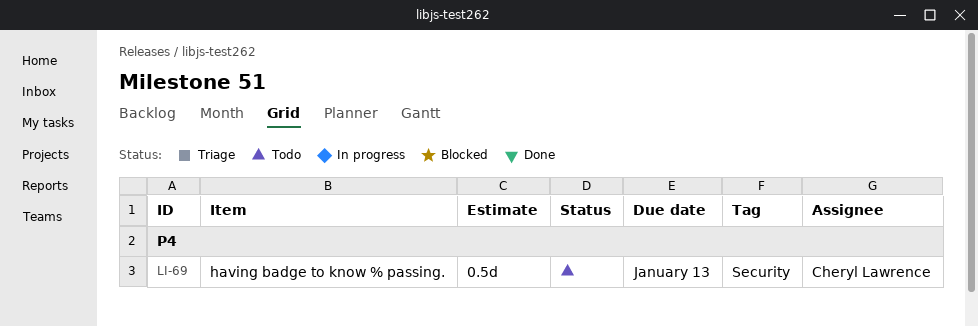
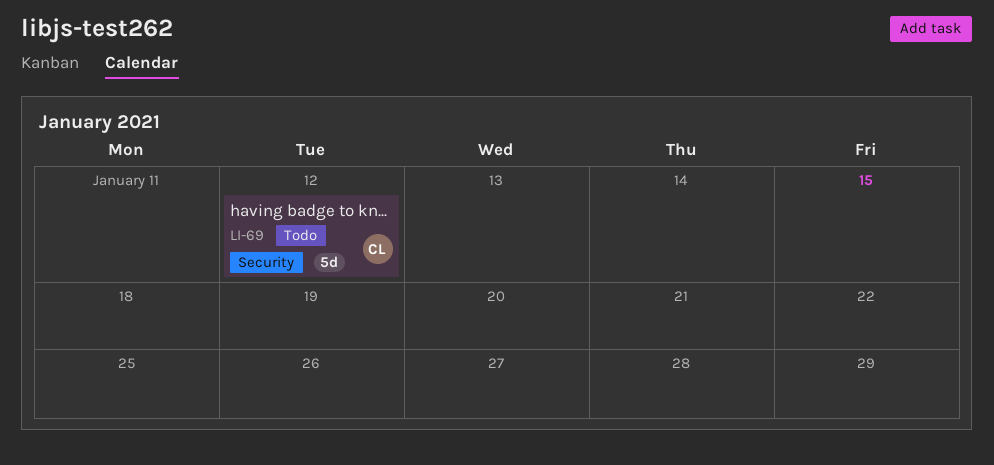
LI-69, estimate: 0.5d -> 5d
LI-69, due: Jan 13 -> Jan 12

